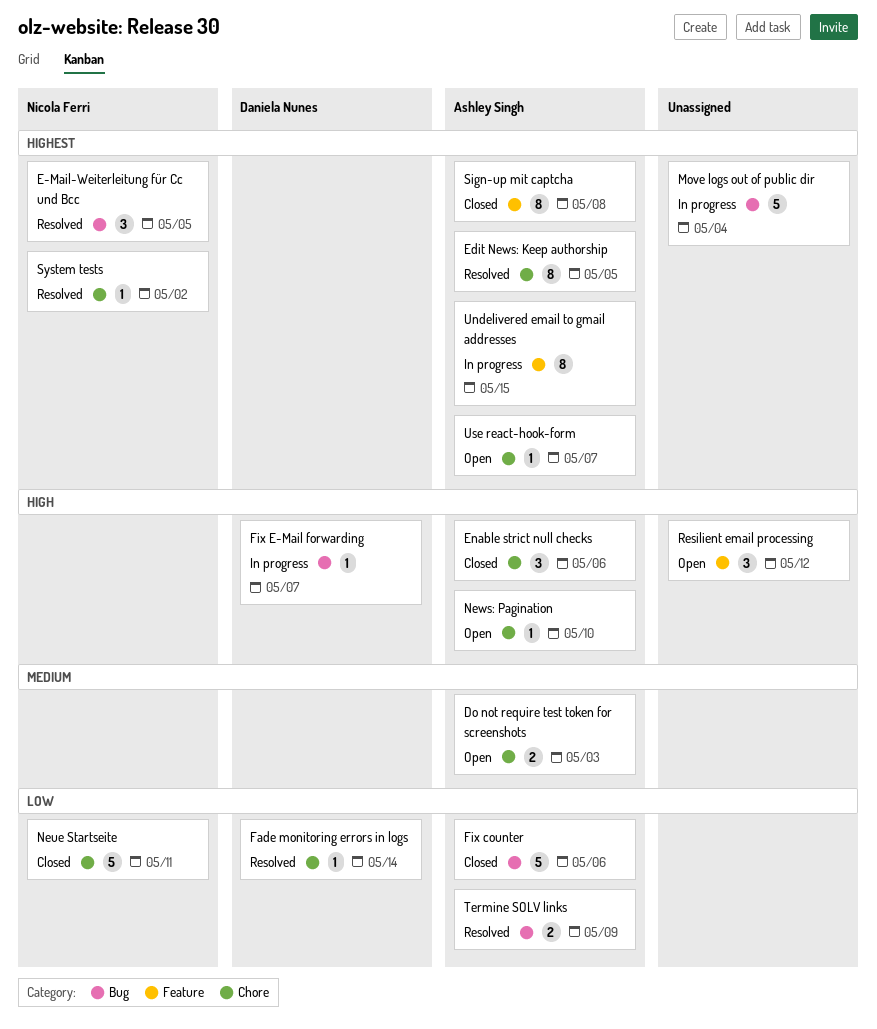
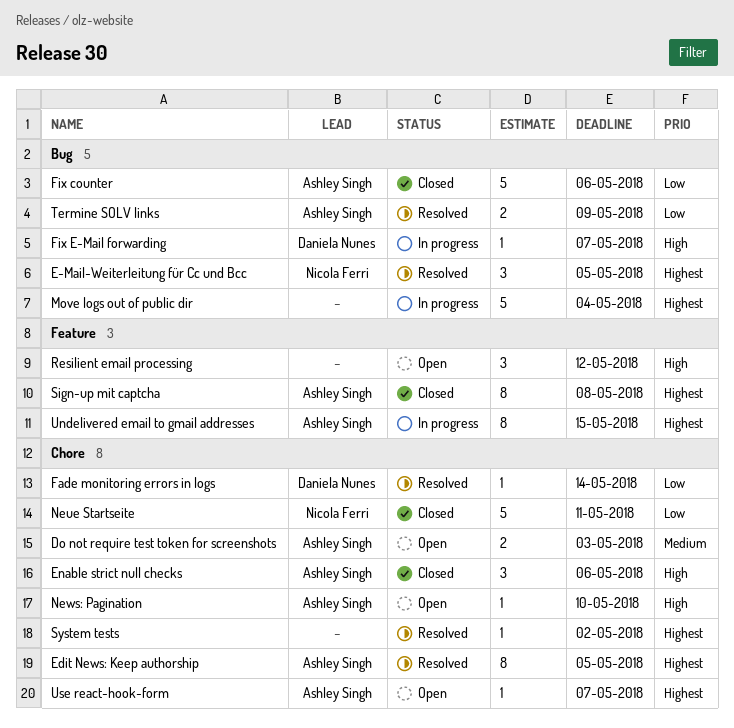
System tests, owner: Nicola Ferri -> none

